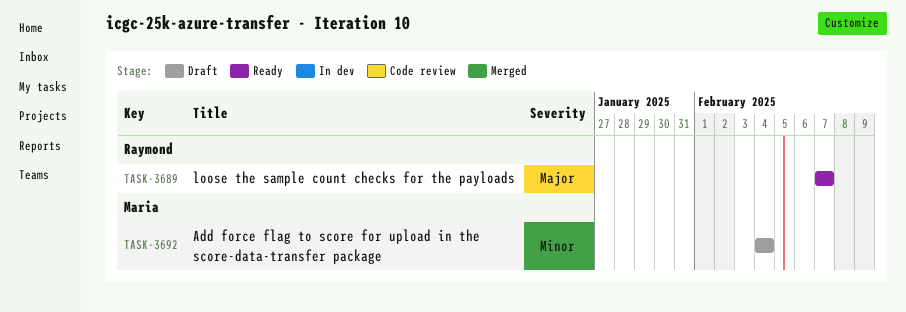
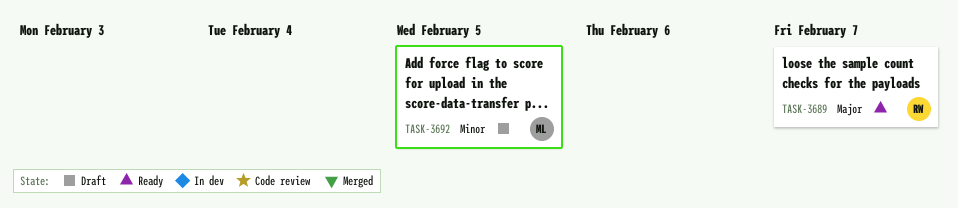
TASK-3692, due: Feb 4 -> Feb 5

